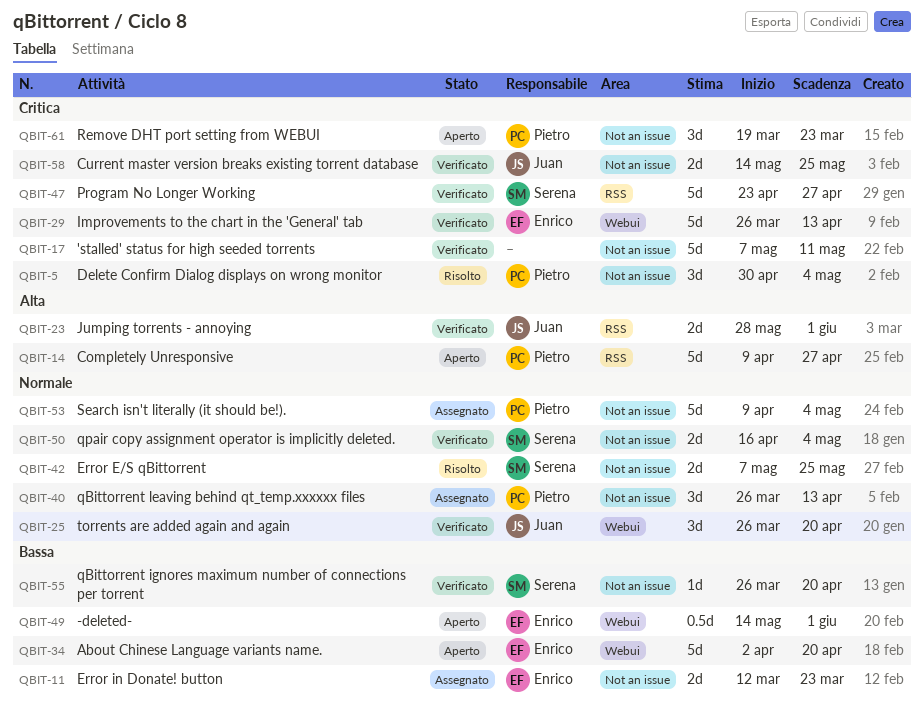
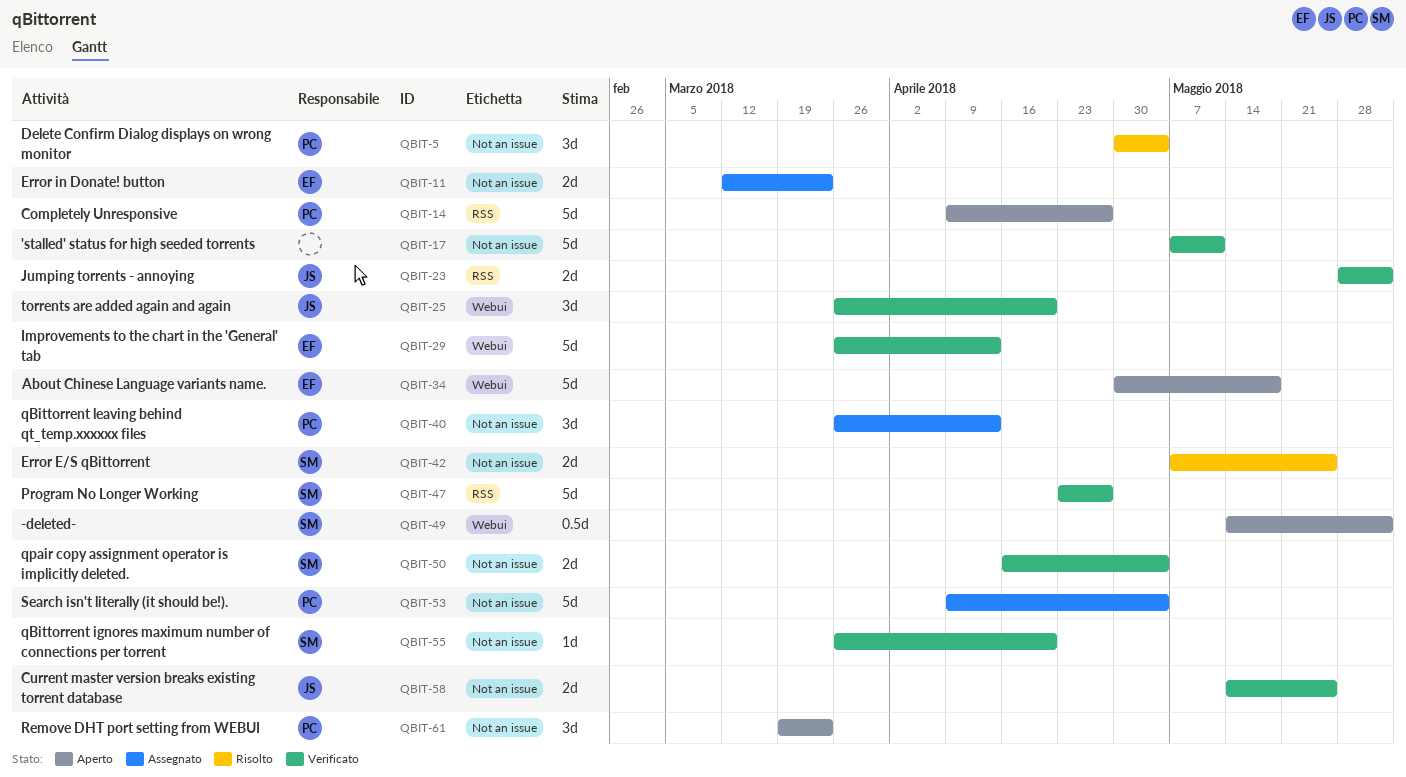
QBIT-34, start: Apr 2 -> Apr 30
QBIT-34, due: Apr 20 -> May 18
QBIT-49, owner: Enrico -> Serena

